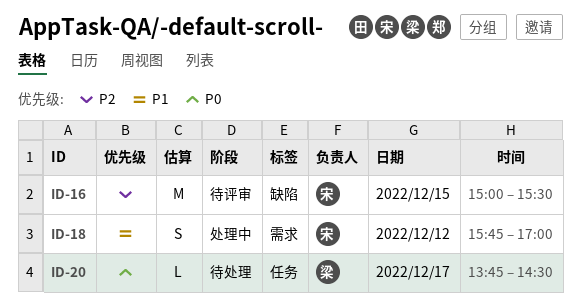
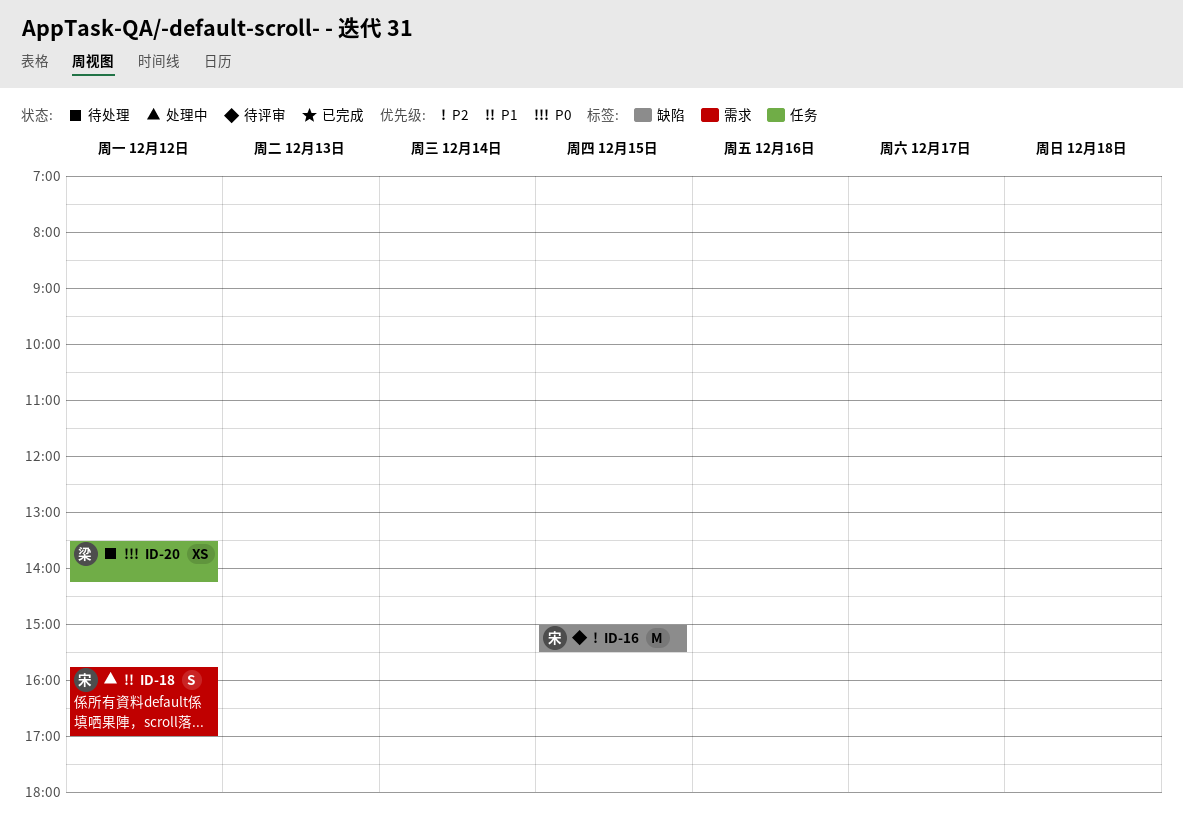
ID-20, estimate: L -> XS
ID-20, day: Dec 17 -> Dec 12
ID-20, begins: 13:45 -> 13:30
ID-20, ends: 14:30 -> 14:15

